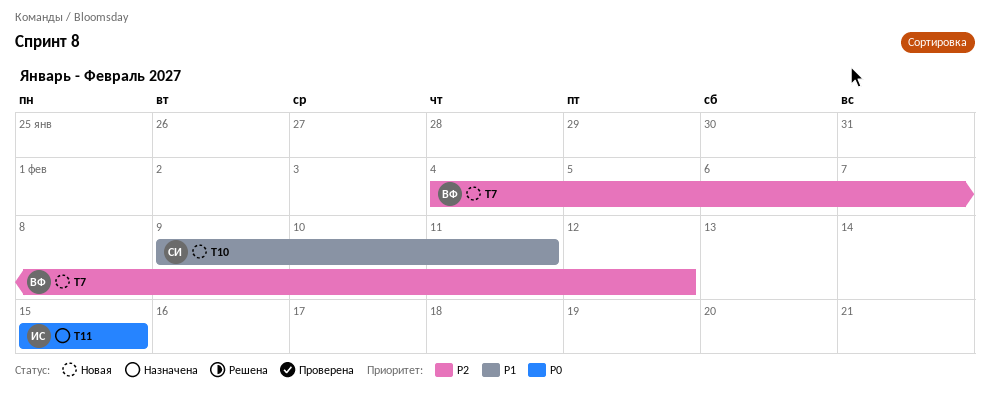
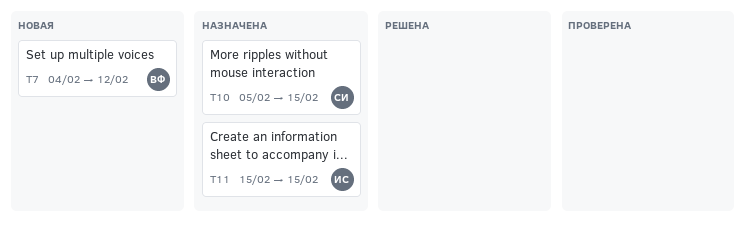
T10, status: Новая -> Назначена
T10, start: Feb 9 -> Feb 5
T10, due: Feb 11 -> Feb 15

